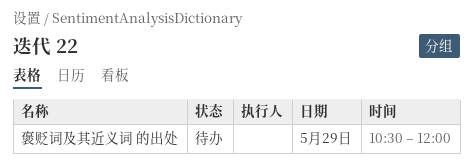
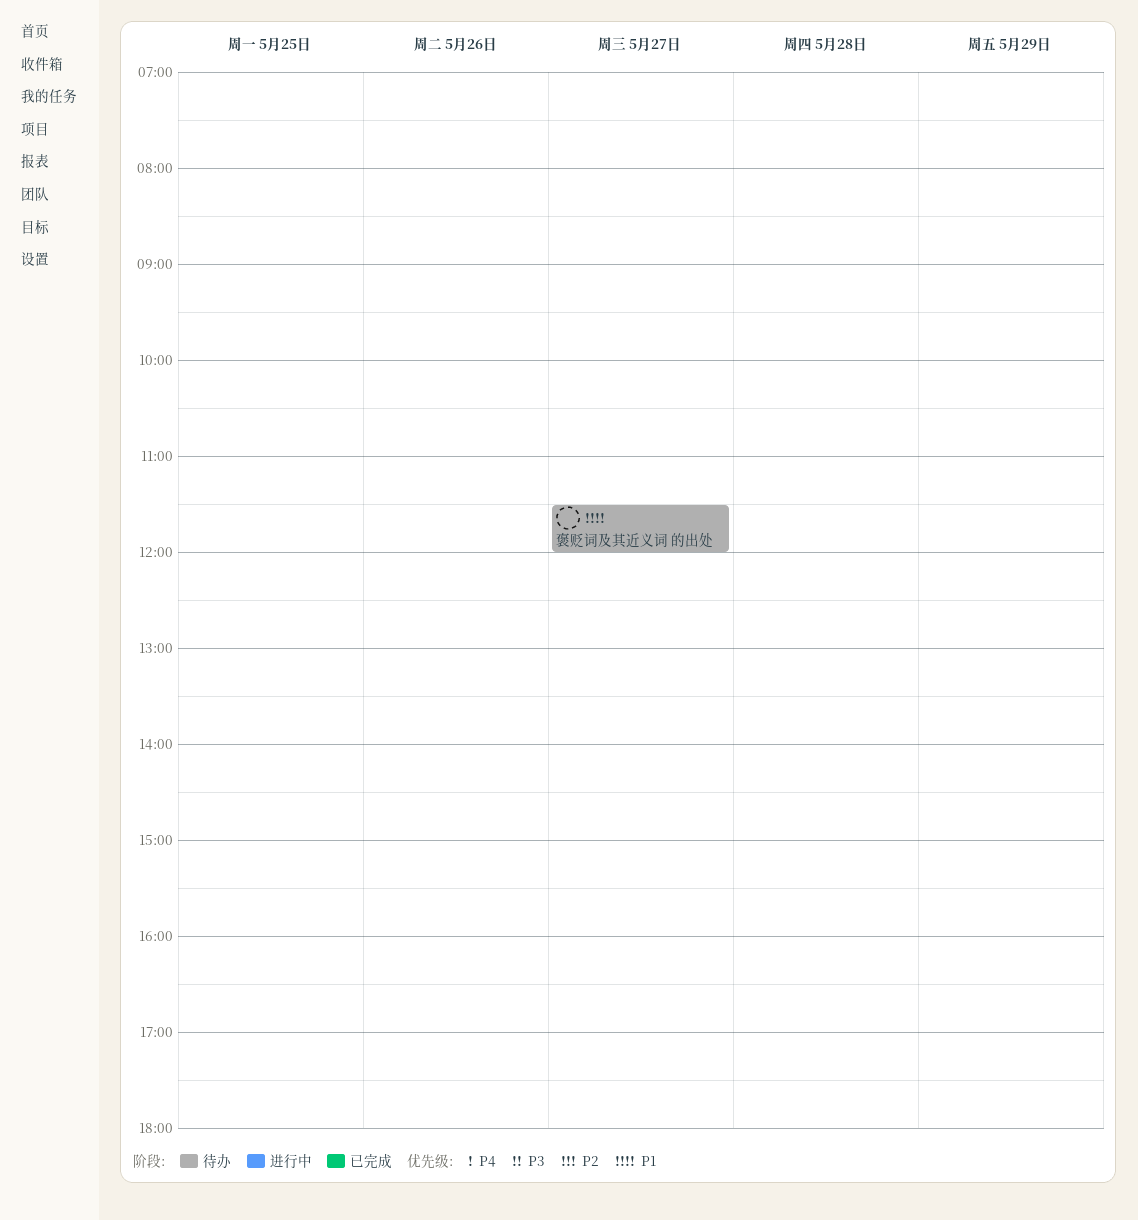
褒贬词及其近义词 的出处, day: May 29 -> May 27
褒贬词及其近义词 的出处, begins: 10:30 -> 11:30

